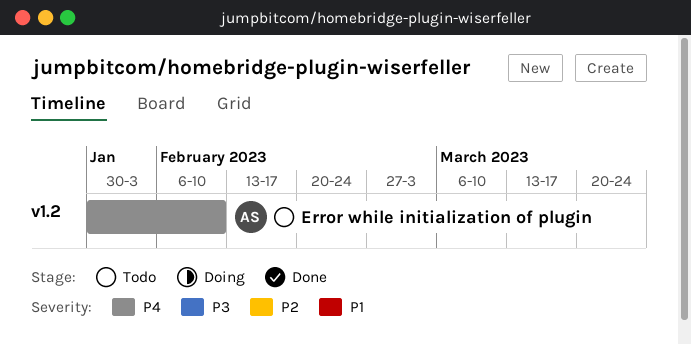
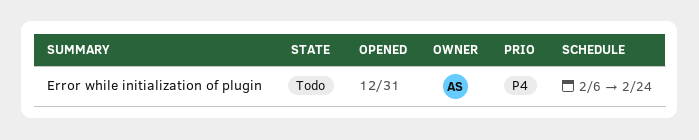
Error while initialization of plugin, start: Jan 30 -> Feb 6
Error while initialization of plugin, due: Feb 10 -> Feb 24

